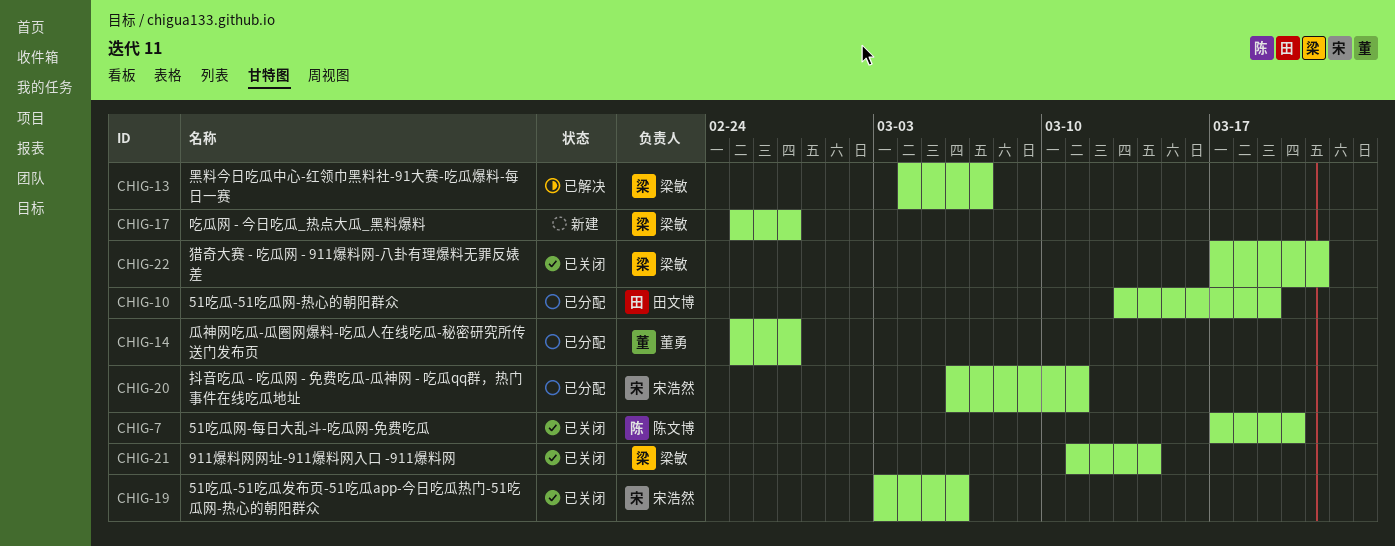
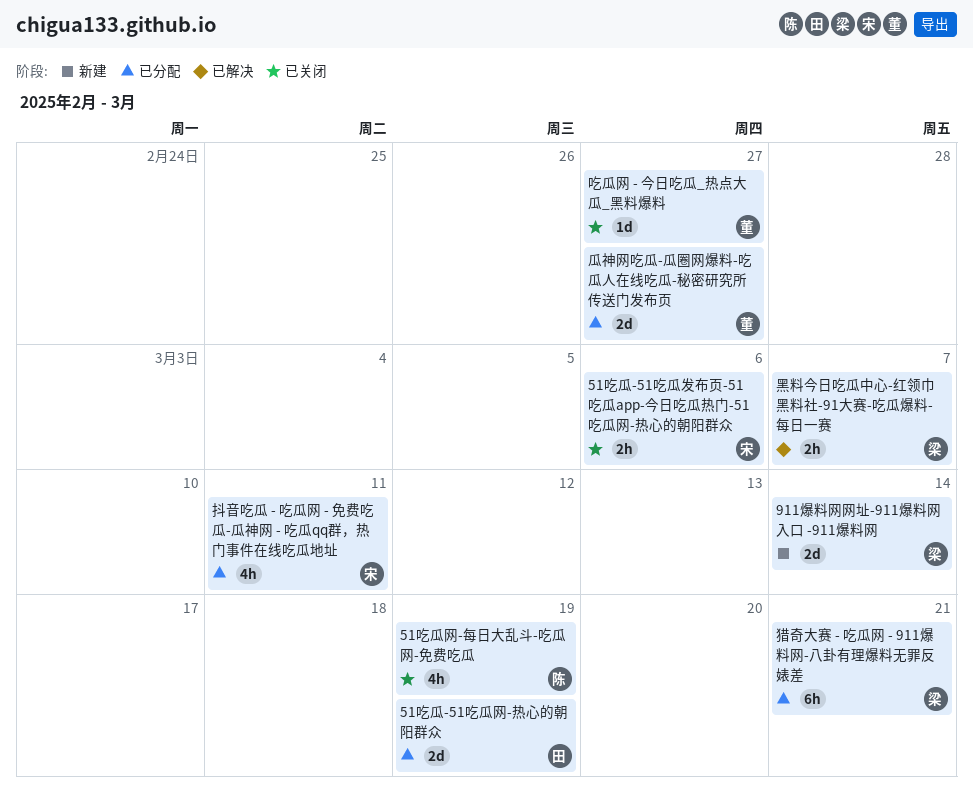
51吃瓜网-每日大乱斗-吃瓜网-免费吃瓜, due: Mar 20 -> Mar 19
911爆料网网址-911爆料网入口 -911爆料网, status: 已关闭 -> 新建
吃瓜网 - 今日吃瓜_热点大瓜_黑料爆料, status: 新建 -> 已关闭
吃瓜网 - 今日吃瓜_热点大瓜_黑料爆料, owner: 梁敏 -> 董勇
猎奇大赛 - 吃瓜网 - 911爆料网-八卦有理爆料无罪反婊差, status: 已关闭 -> 已分配

